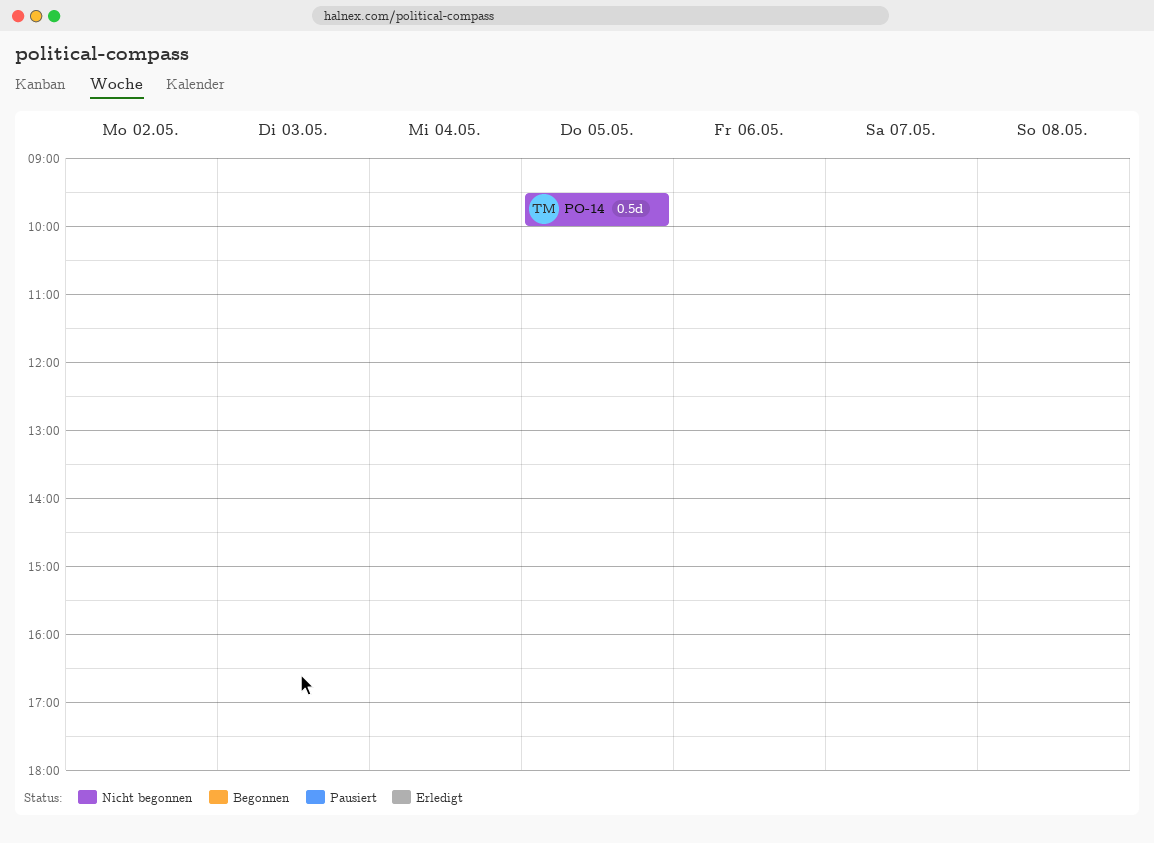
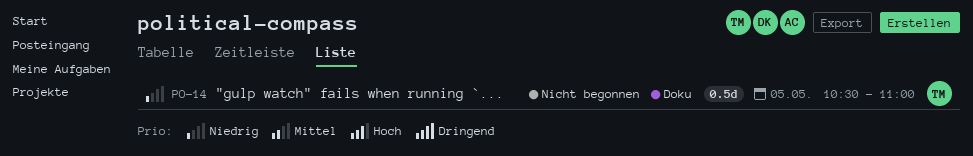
PO-14, begins: 09:30 -> 10:30
PO-14, ends: 10:00 -> 11:00

